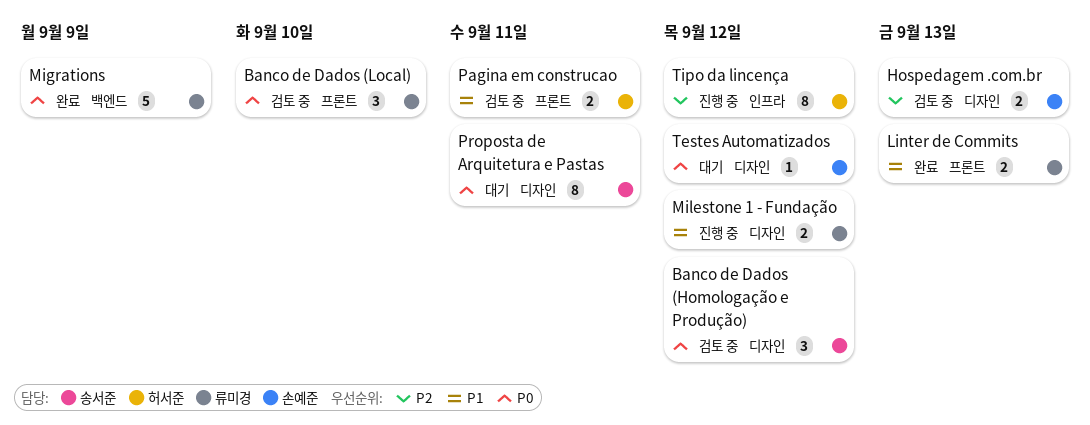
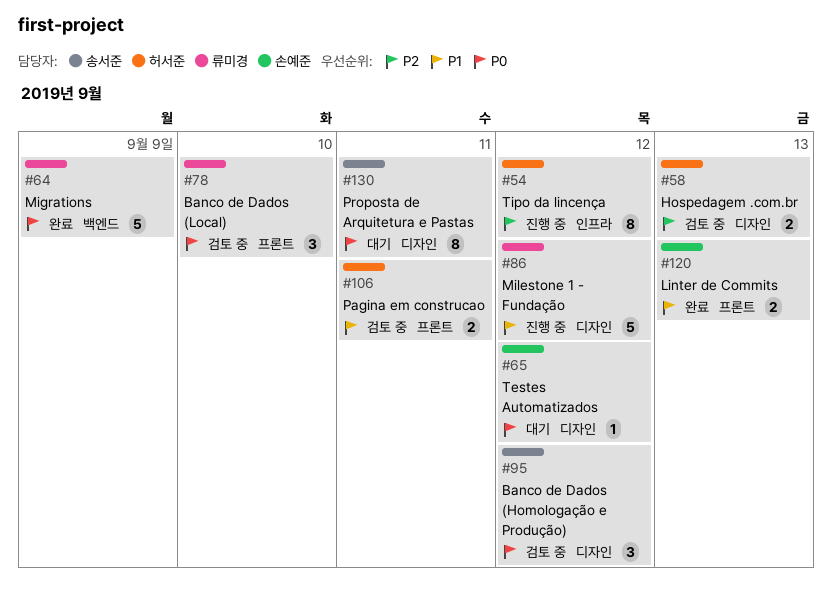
Hospedagem .com.br, owner: 손예준 -> 허서준
Linter de Commits, owner: 류미경 -> 손예준
Milestone 1 - Fundação, estimate: 2 -> 5

